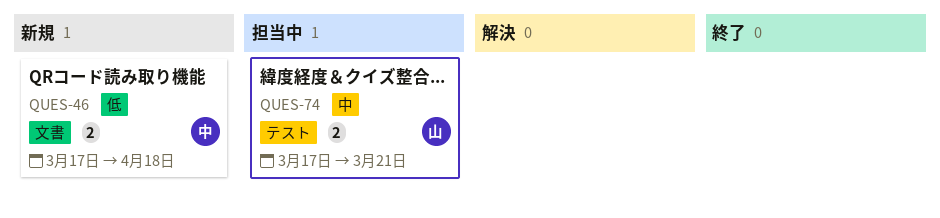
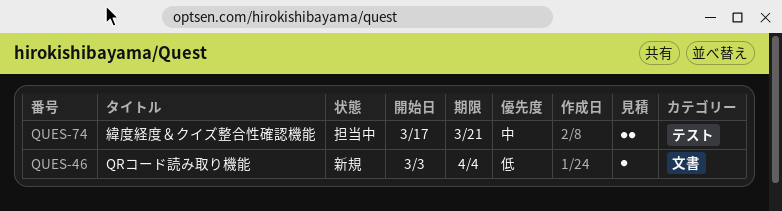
QUES-46, estimate: 2 -> 1
QUES-46, start: Mar 17 -> Mar 3
QUES-46, due: Apr 18 -> Apr 4

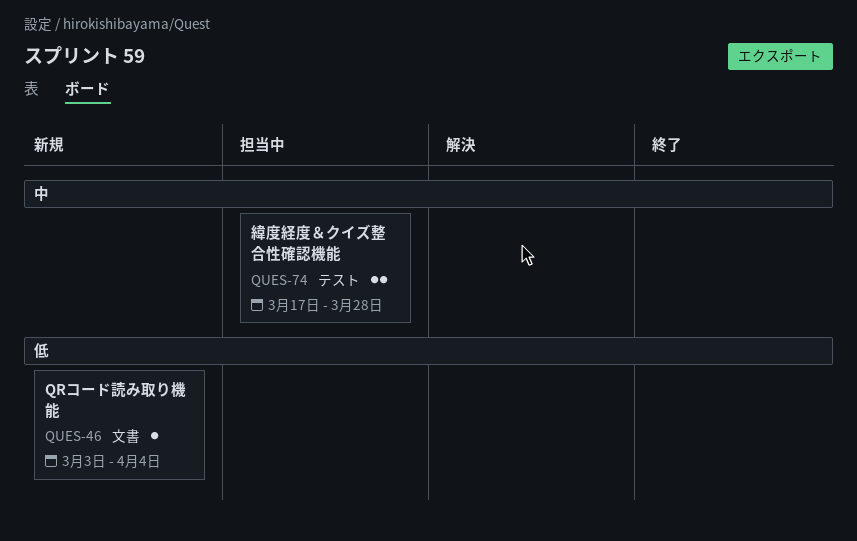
QUES-74, due: Mar 21 -> Mar 28

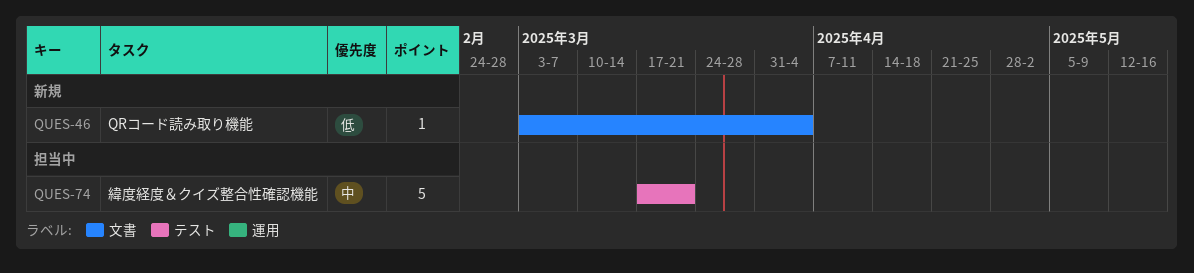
QUES-74, estimate: 2 -> 5
QUES-74, due: Mar 28 -> Mar 21

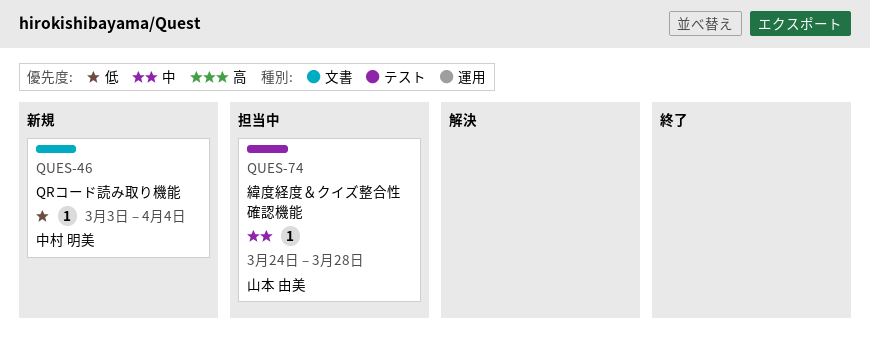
QUES-74, estimate: 5 -> 1
QUES-74, start: Mar 17 -> Mar 24
QUES-74, due: Mar 21 -> Mar 28

